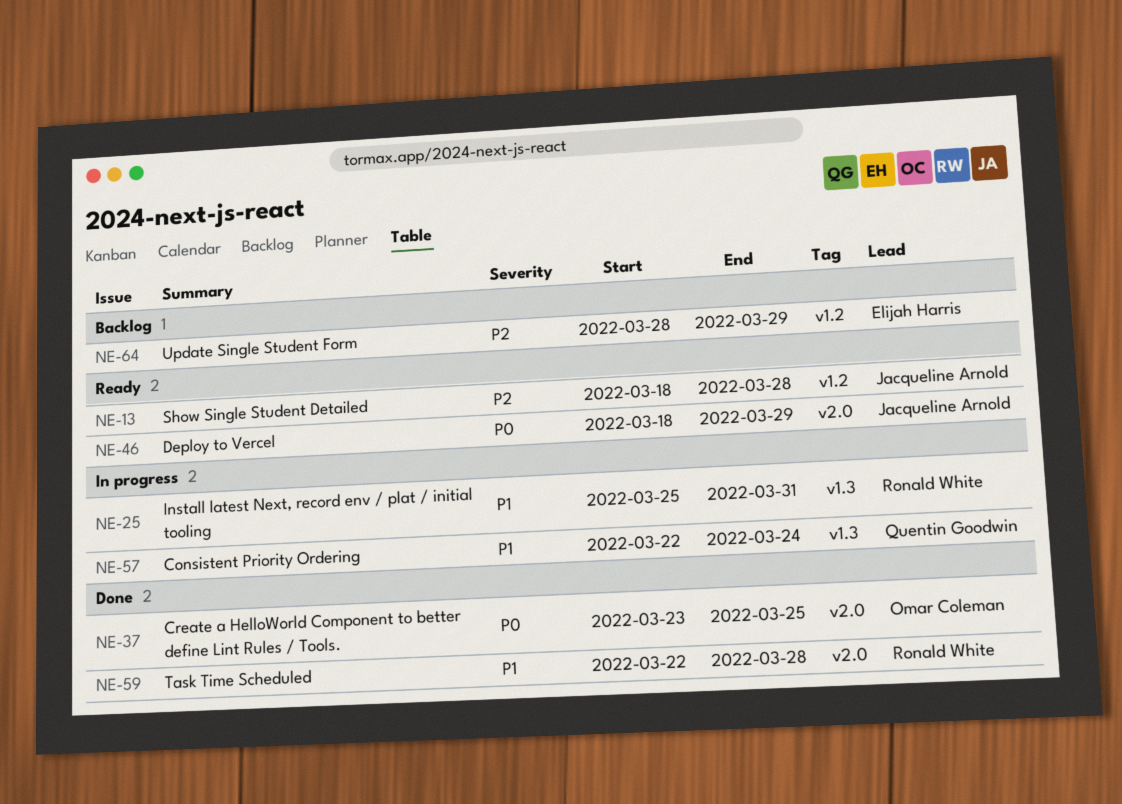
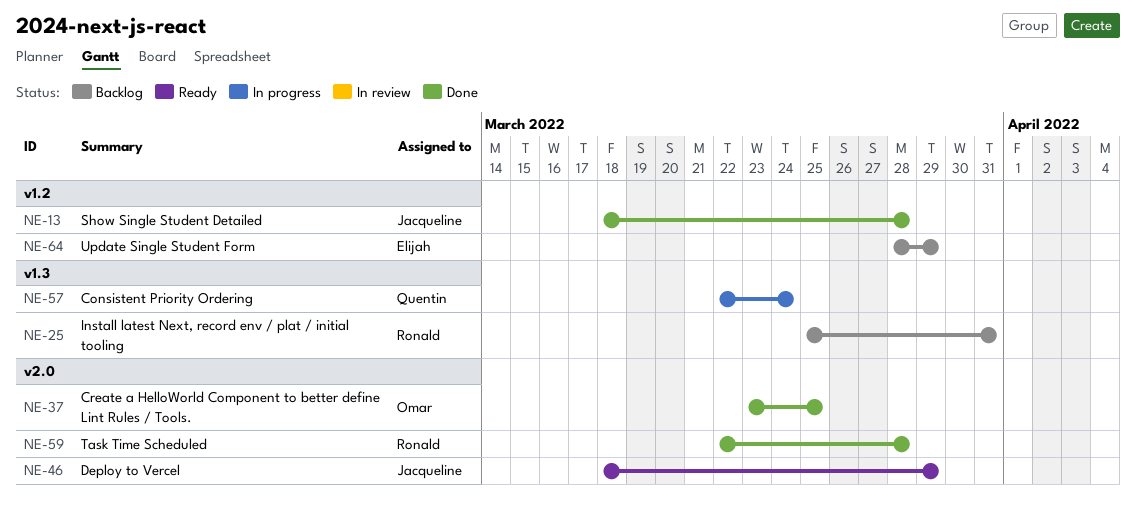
NE-13, status: Ready -> Done
NE-25, status: In progress -> Backlog

